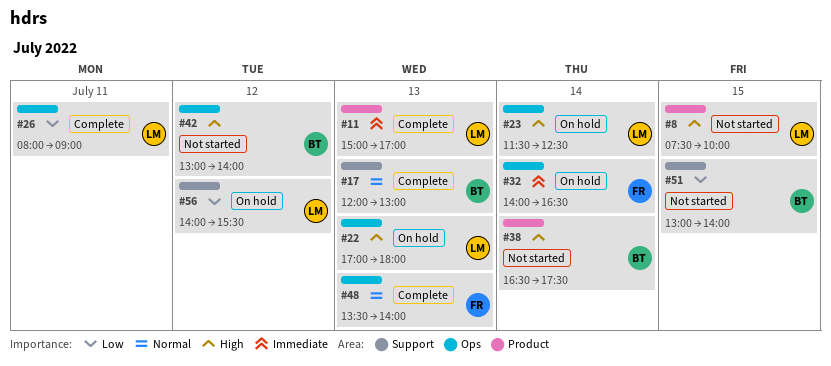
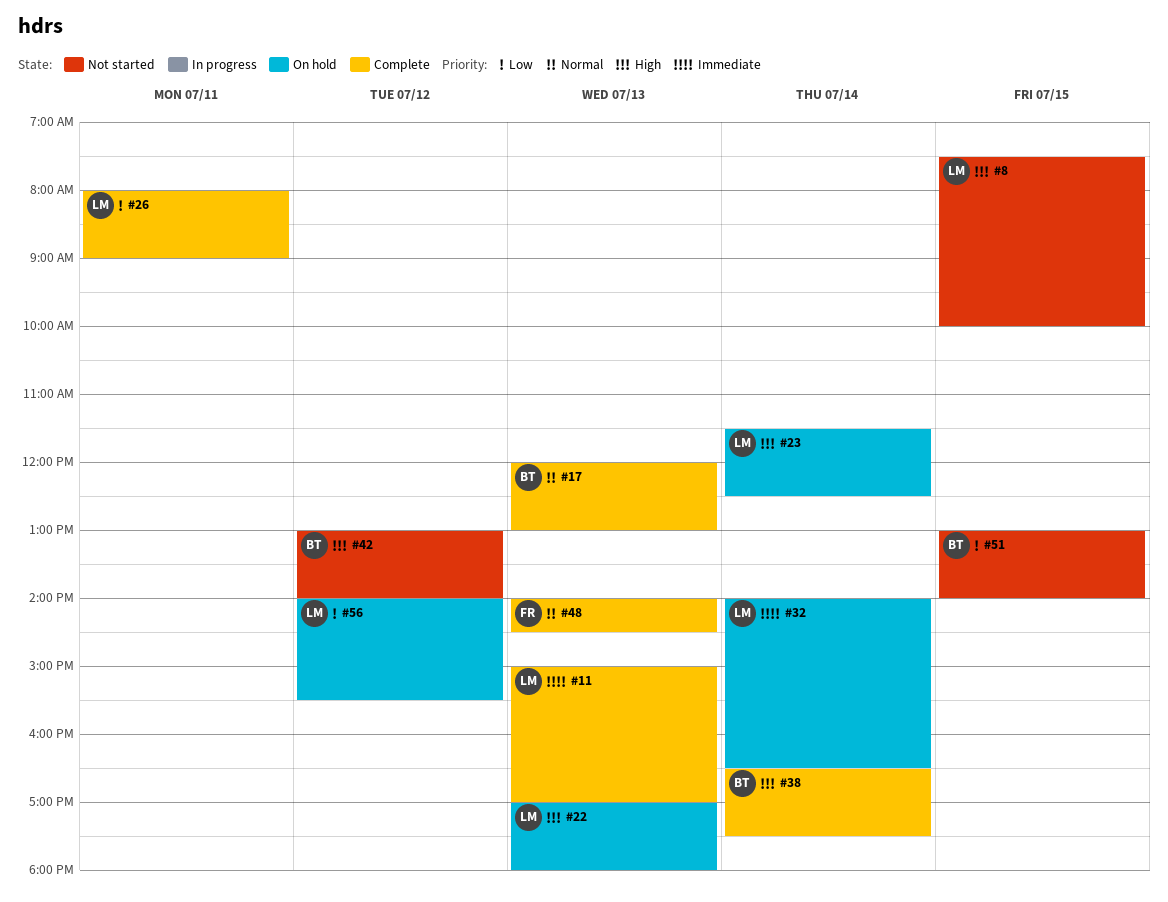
#32, owner: FR -> LM
#38, status: Not started -> Complete
#48, begins: 13:30 -> 14:00
#48, ends: 14:00 -> 14:30

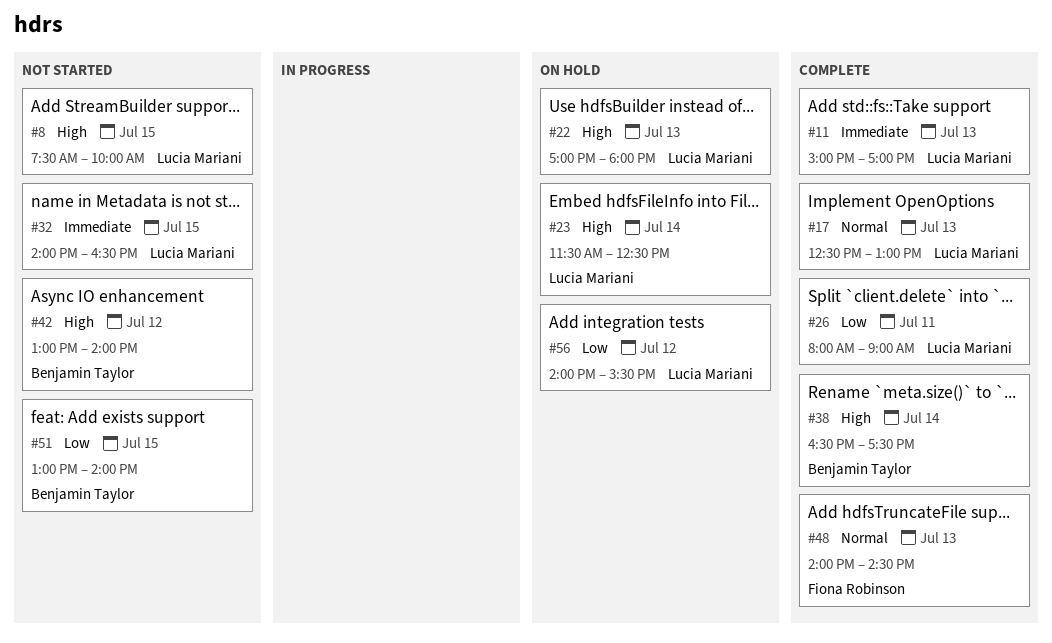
#17, owner: Benjamin Taylor -> Lucia Mariani
#17, begins: 12:00 -> 12:30
#32, status: On hold -> Not started
#32, day: Jul 14 -> Jul 15

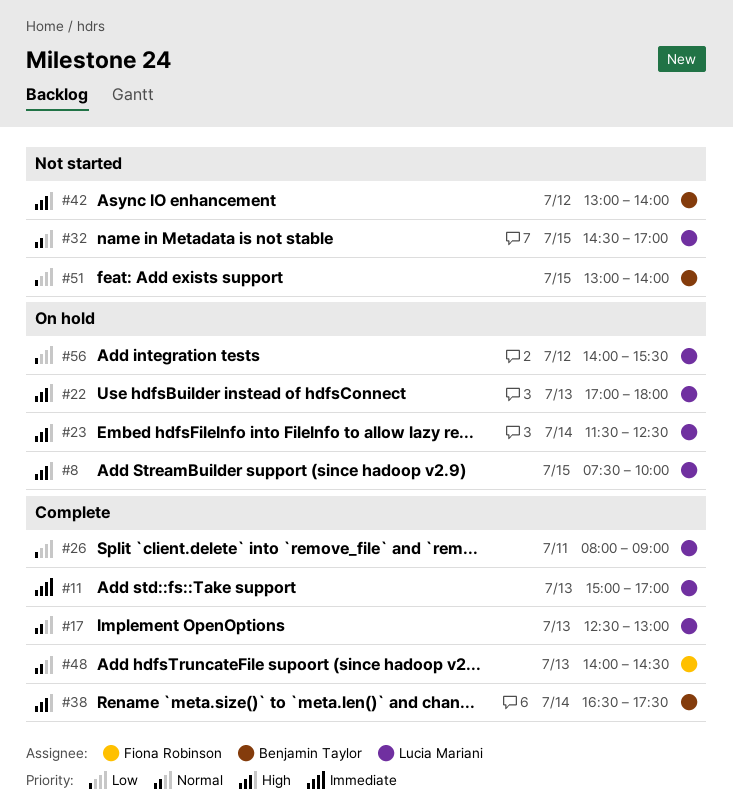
#8, status: Not started -> On hold
#32, priority: Immediate -> Normal
#32, begins: 14:00 -> 14:30
#32, ends: 16:30 -> 17:00

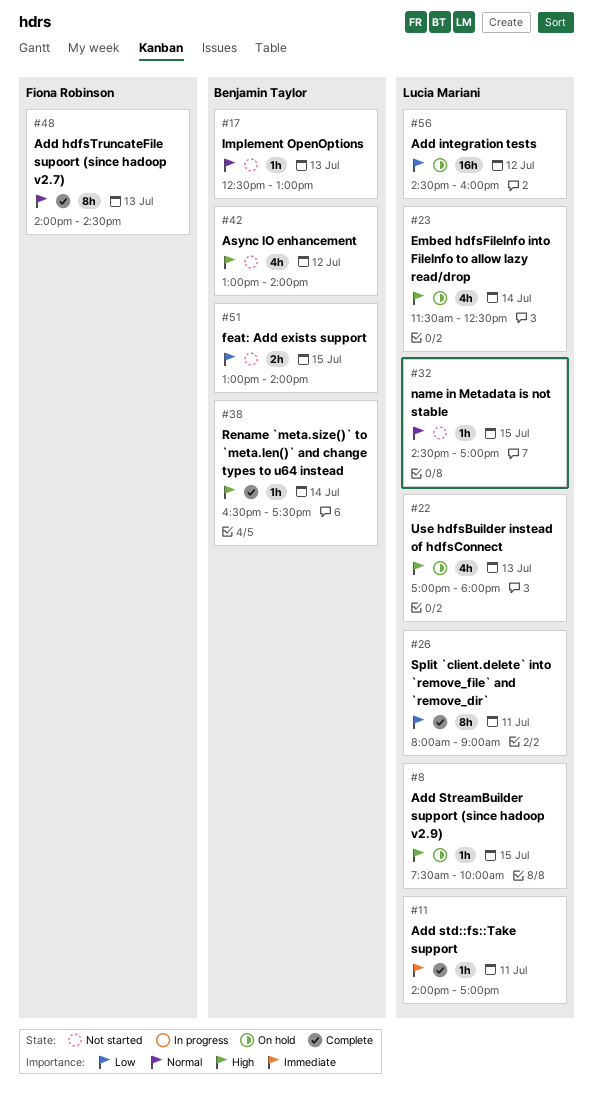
#11, day: Jul 13 -> Jul 11
#11, begins: 15:00 -> 14:00
#17, status: Complete -> Not started
#17, owner: Lucia Mariani -> Benjamin Taylor
#56, begins: 14:00 -> 14:30
#56, ends: 15:30 -> 16:00

